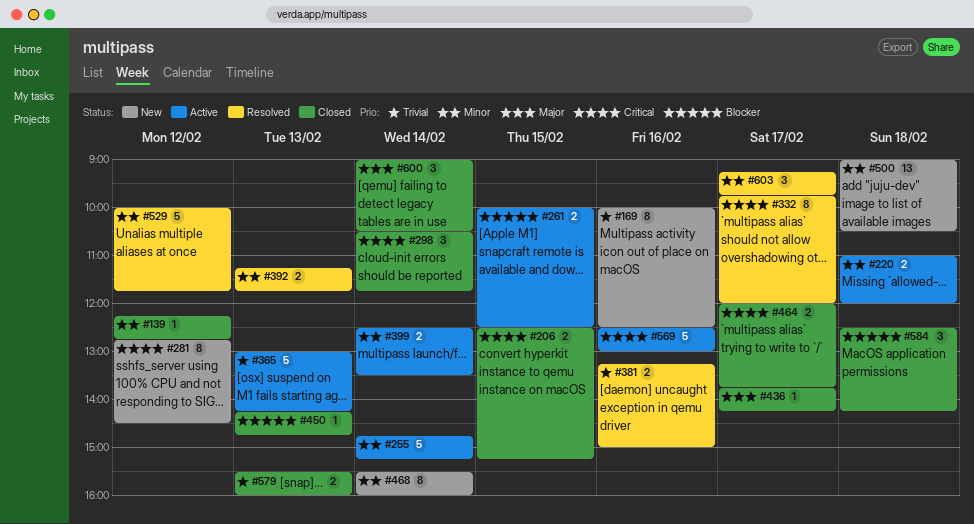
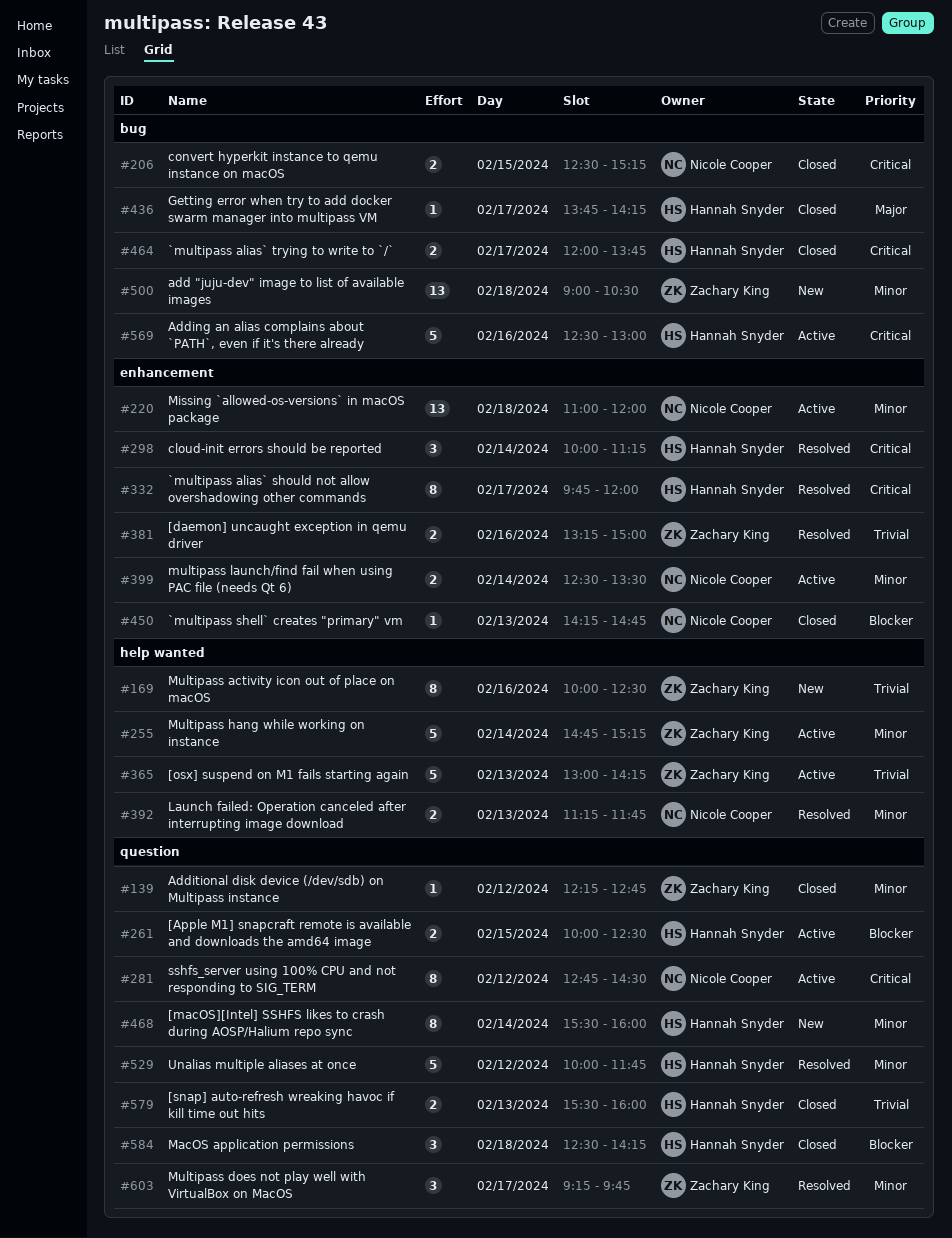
#220, estimate: 2 -> 13
#281, status: New -> Active
#298, status: Closed -> Resolved
#298, begins: 10:30 -> 10:00
#298, ends: 11:45 -> 11:15
#600: present -> none

